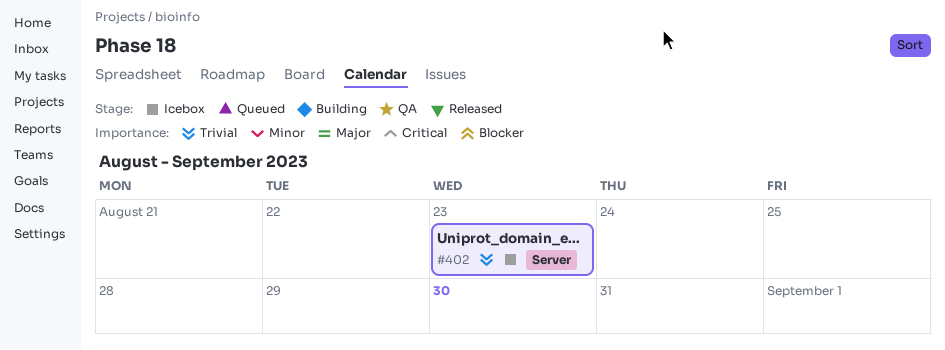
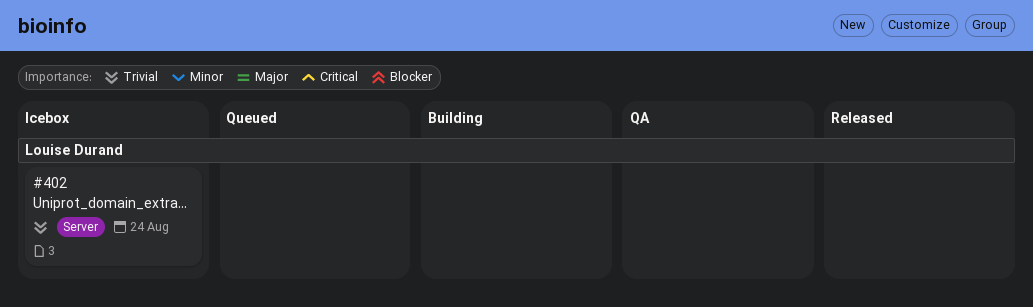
#402, due: Aug 23 -> Aug 24

